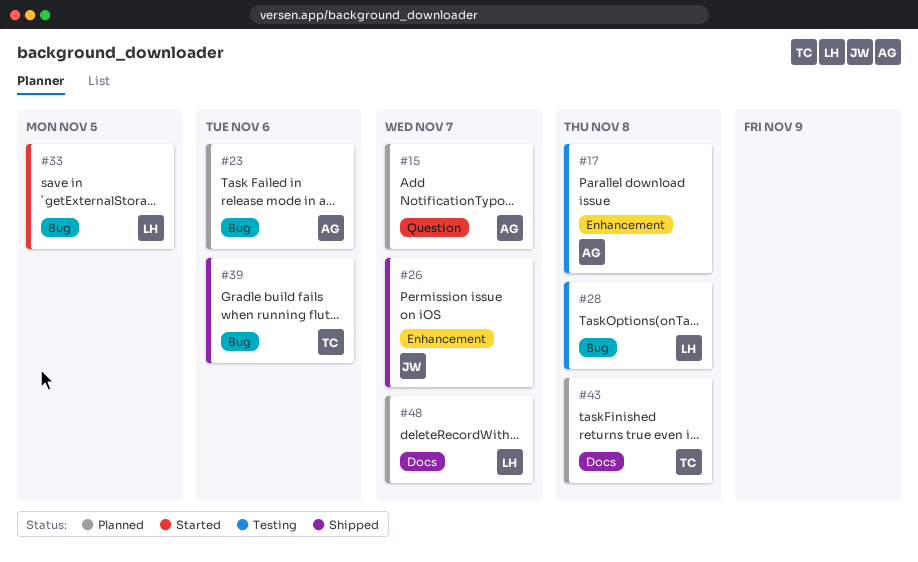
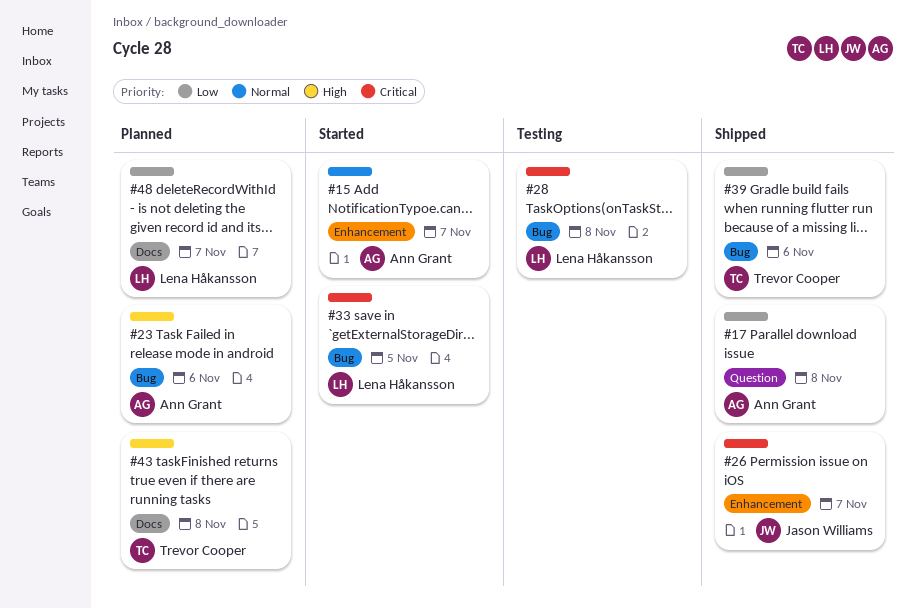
#15, status: Planned -> Started
#15, label: Question -> Enhancement
#17, status: Testing -> Shipped
#17, label: Enhancement -> Question

